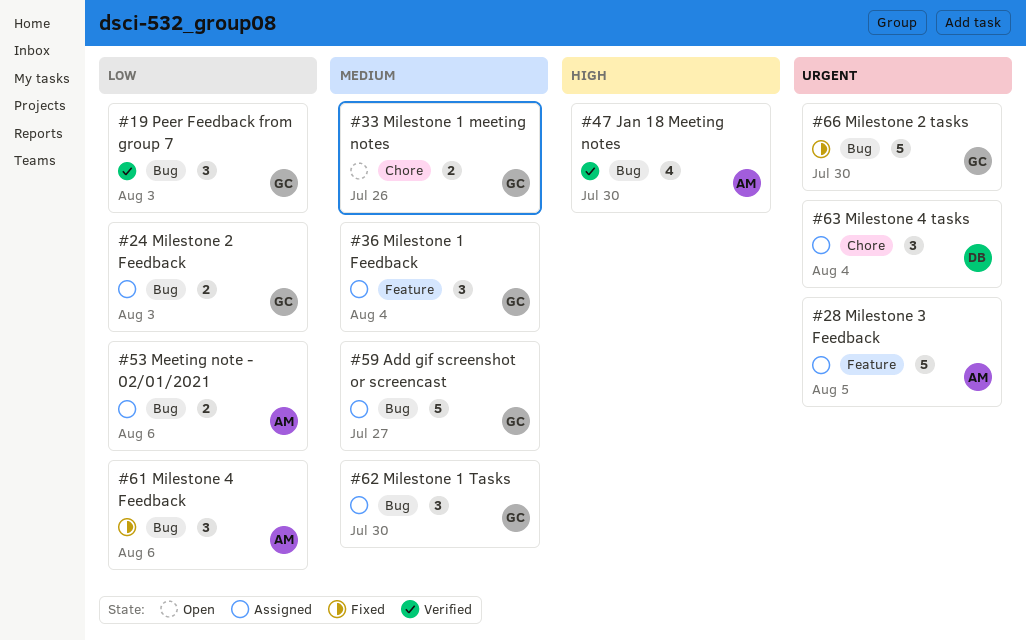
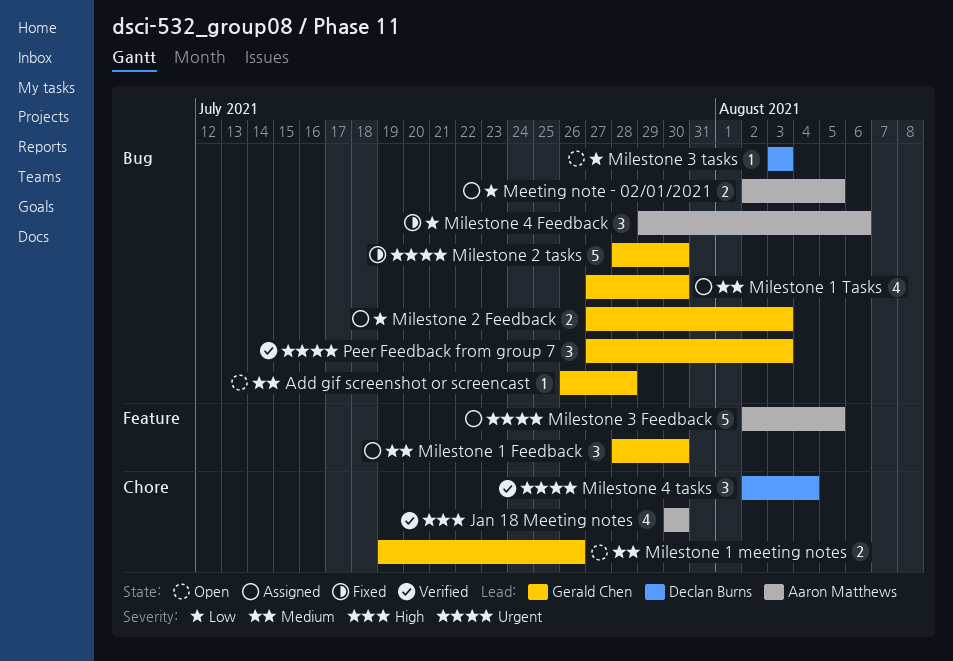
Add gif screenshot or screencast, status: Assigned -> Open
Add gif screenshot or screencast, estimate: 5 -> 1
Add gif screenshot or screencast, due: Jul 27 -> Jul 28
Jan 18 Meeting notes, label: Bug -> Chore
Meeting note - 02/01/2021, due: Aug 6 -> Aug 5
Milestone 1 Feedback, due: Aug 4 -> Jul 30
Milestone 1 Tasks, estimate: 3 -> 4
Milestone 3 tasks: none -> present
Milestone 4 tasks, status: Assigned -> Verified
Peer Feedback from group 7, priority: Low -> Urgent

